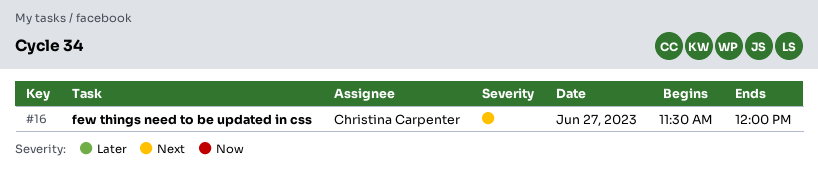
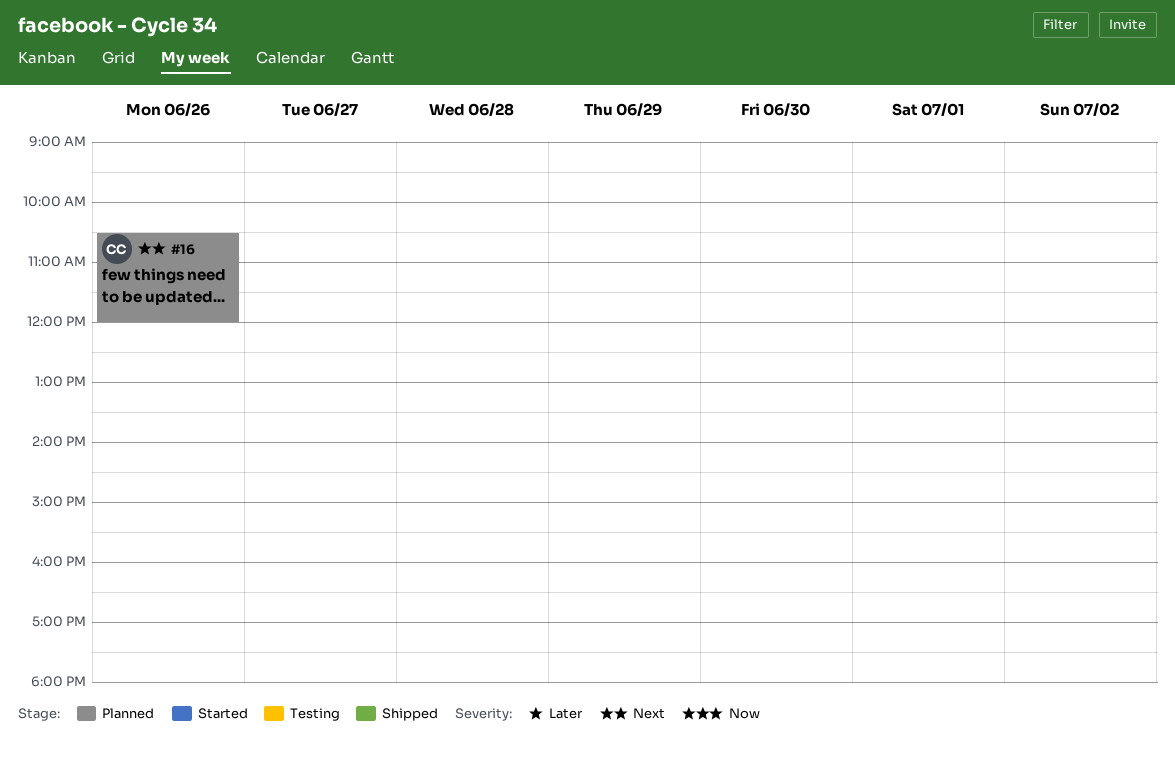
#16, day: Jun 27 -> Jun 26
#16, begins: 11:30 -> 10:30

